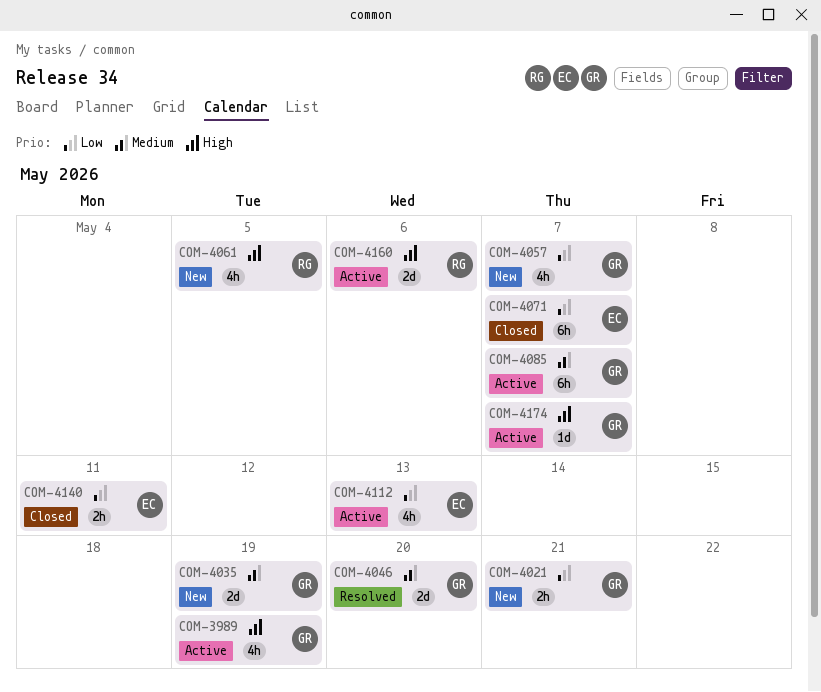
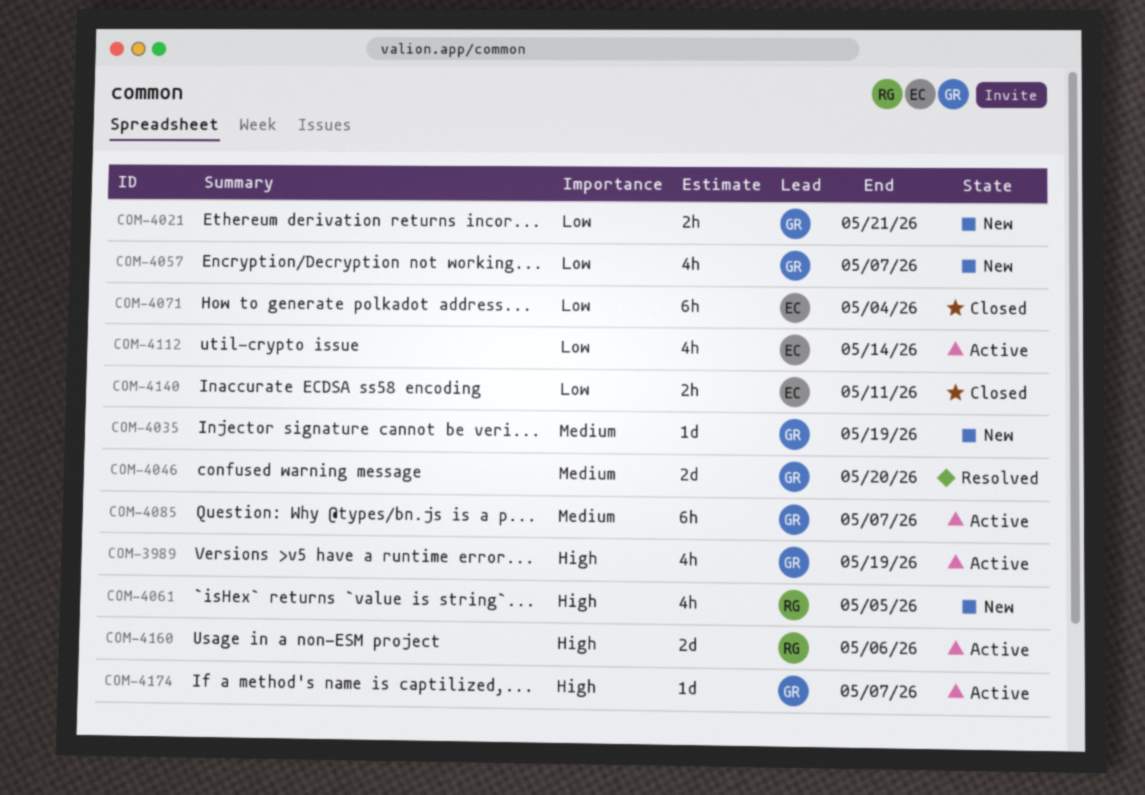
COM-4035, estimate: 2d -> 1d
COM-4071, due: May 7 -> May 4
COM-4112, due: May 13 -> May 14

